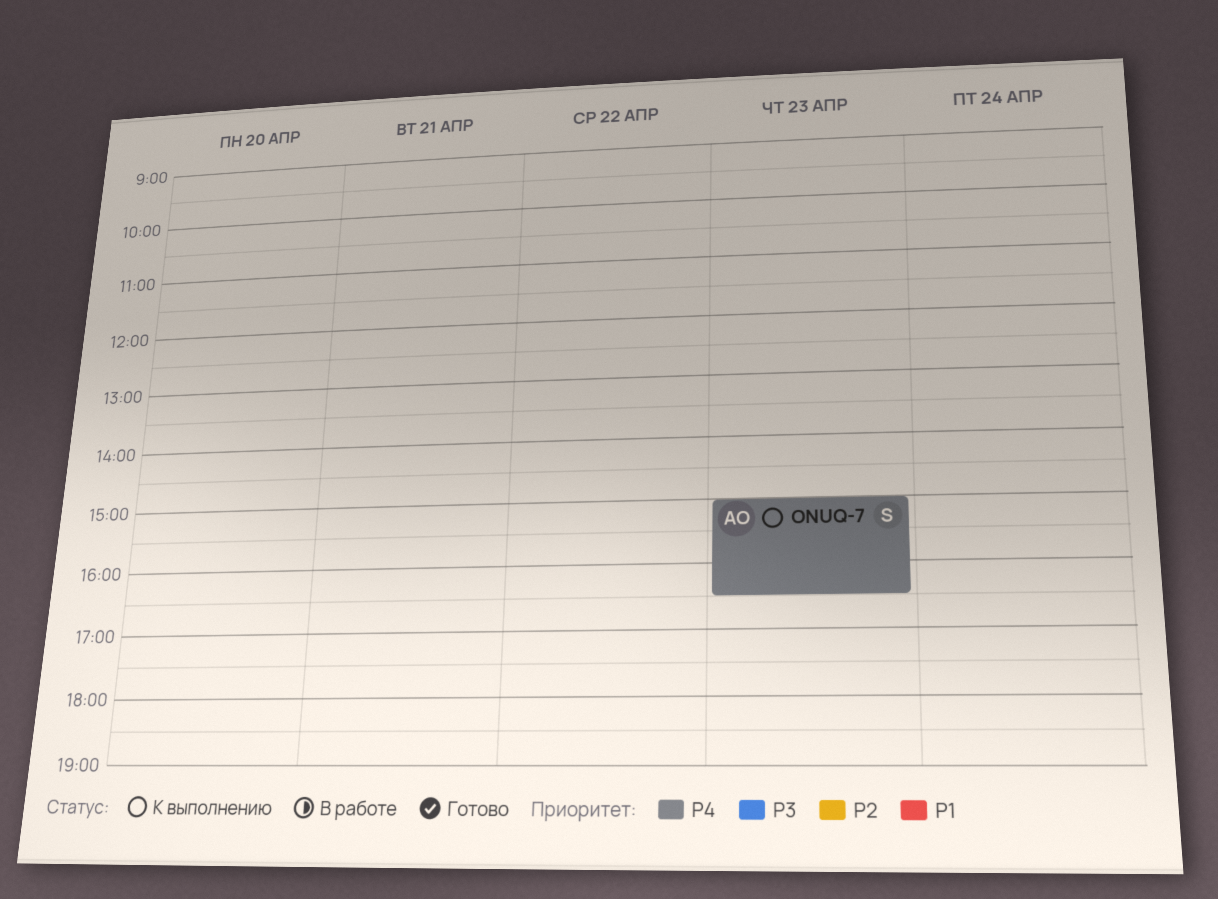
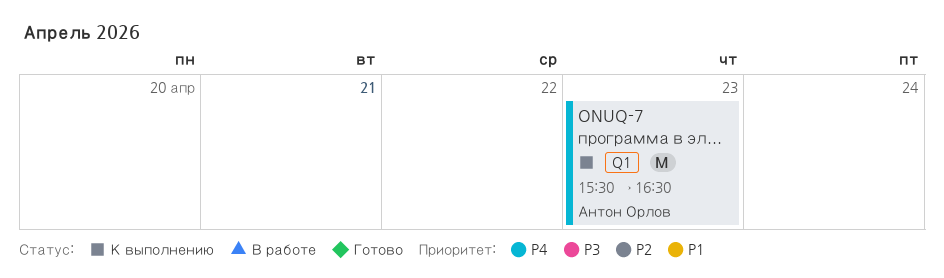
ONUQ-7, estimate: S -> M
ONUQ-7, begins: 15:00 -> 15:30

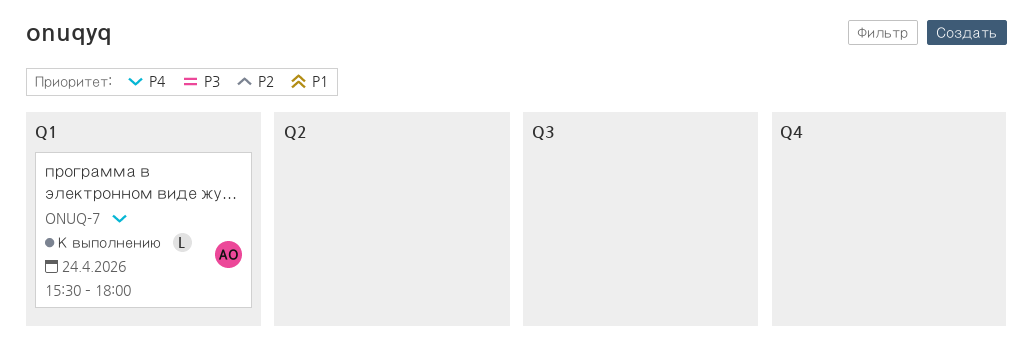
ONUQ-7, estimate: M -> L
ONUQ-7, day: Apr 23 -> Apr 24
ONUQ-7, ends: 16:30 -> 18:00

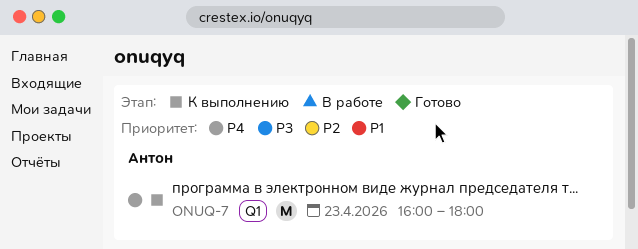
ONUQ-7, estimate: L -> M
ONUQ-7, day: Apr 24 -> Apr 23
ONUQ-7, begins: 15:30 -> 16:00

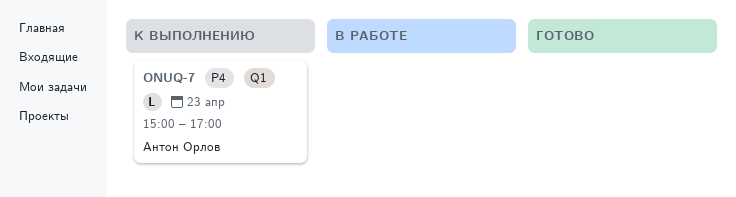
ONUQ-7, estimate: M -> L
ONUQ-7, begins: 16:00 -> 15:00
ONUQ-7, ends: 18:00 -> 17:00

